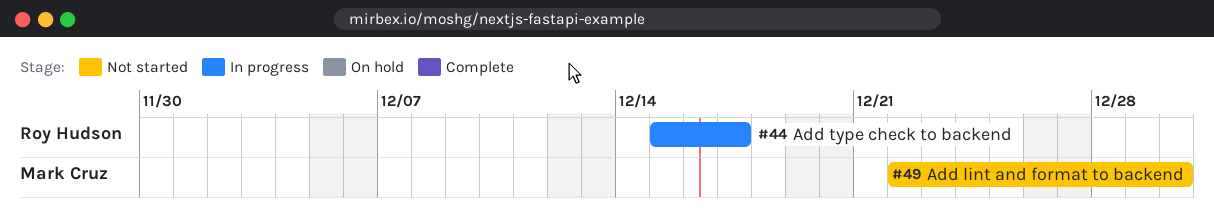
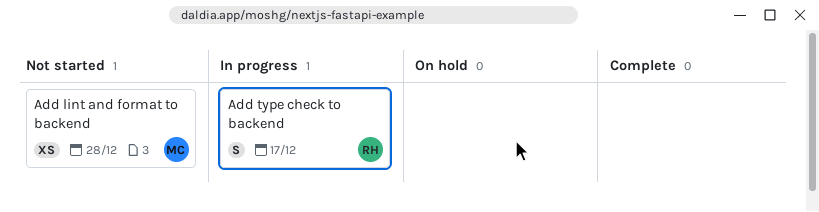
Add lint and format to backend, due: Dec 30 -> Dec 28

